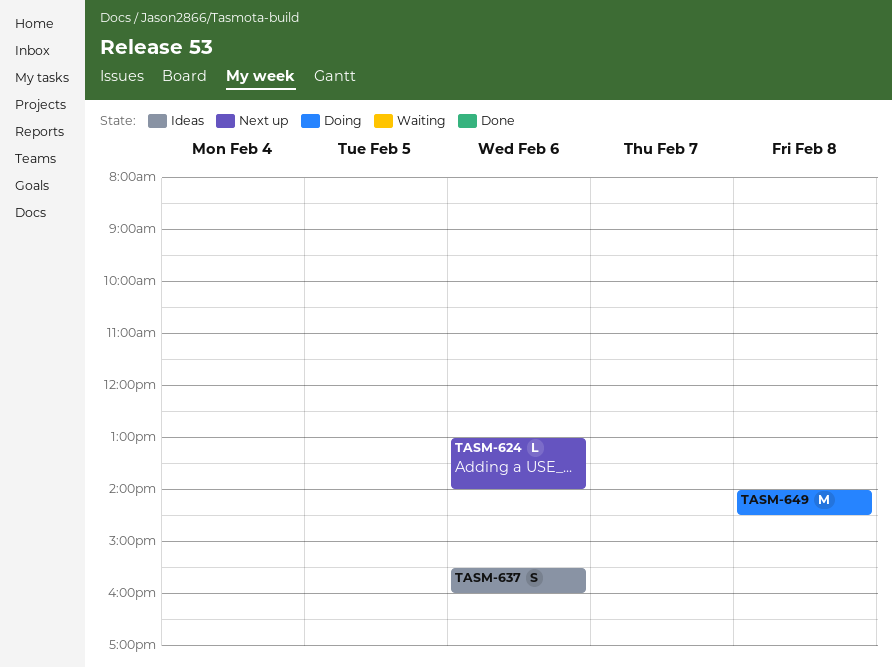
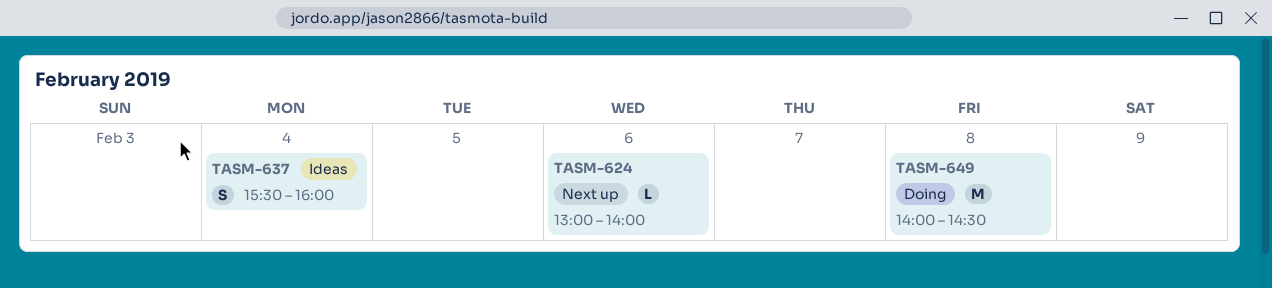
TASM-637, day: Feb 6 -> Feb 4

